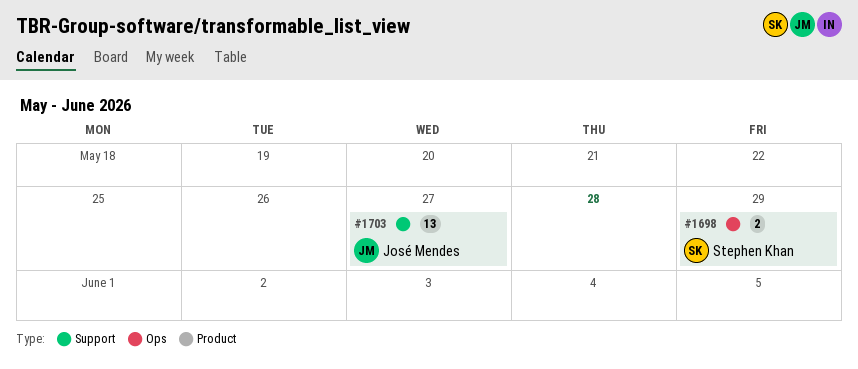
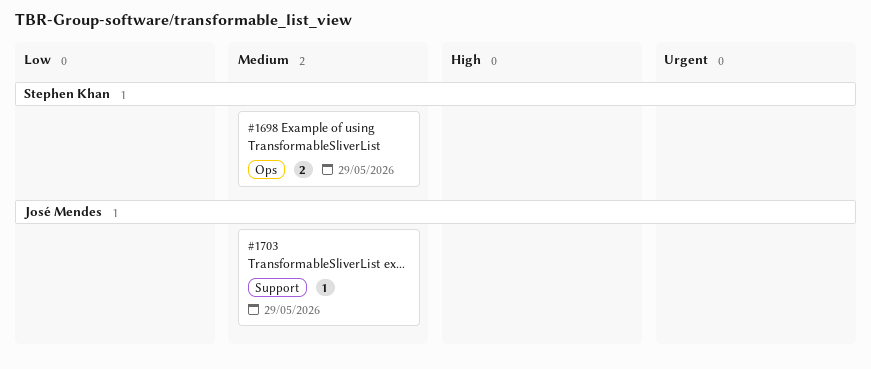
#1703, estimate: 13 -> 1
#1703, due: May 27 -> May 29

